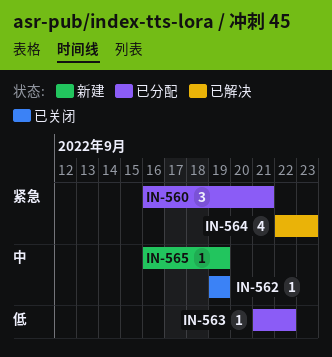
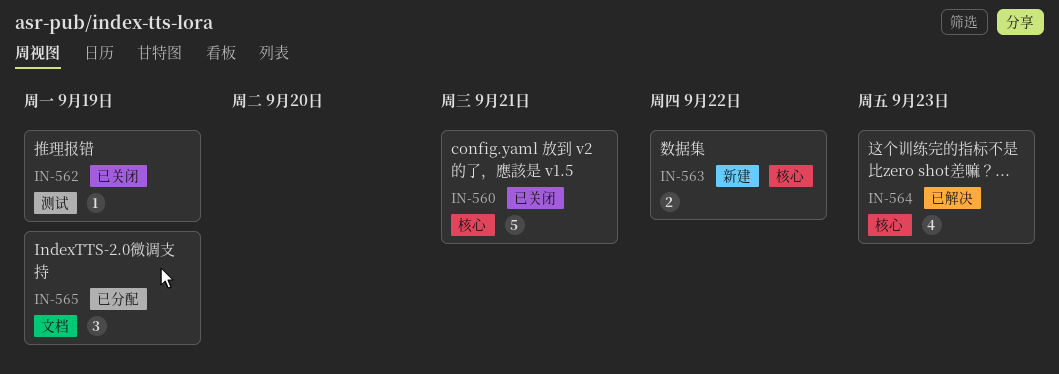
IN-560, status: 已分配 -> 已关闭
IN-560, estimate: 3 -> 5
IN-563, status: 已分配 -> 新建
IN-563, estimate: 1 -> 2
IN-565, status: 新建 -> 已分配
IN-565, estimate: 1 -> 3

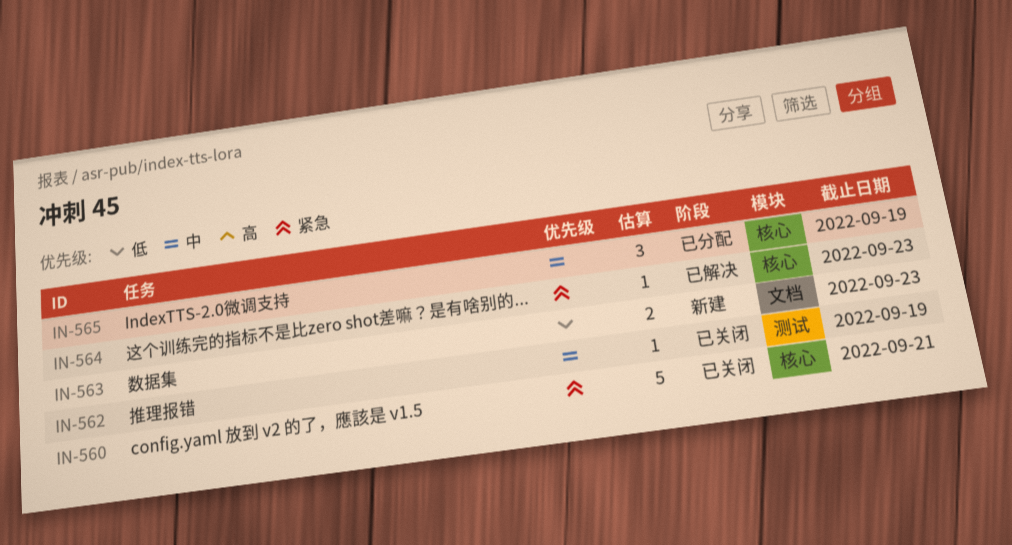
IN-563, label: 核心 -> 文档
IN-563, due: Sep 22 -> Sep 23
IN-564, estimate: 4 -> 1
IN-565, label: 文档 -> 核心

